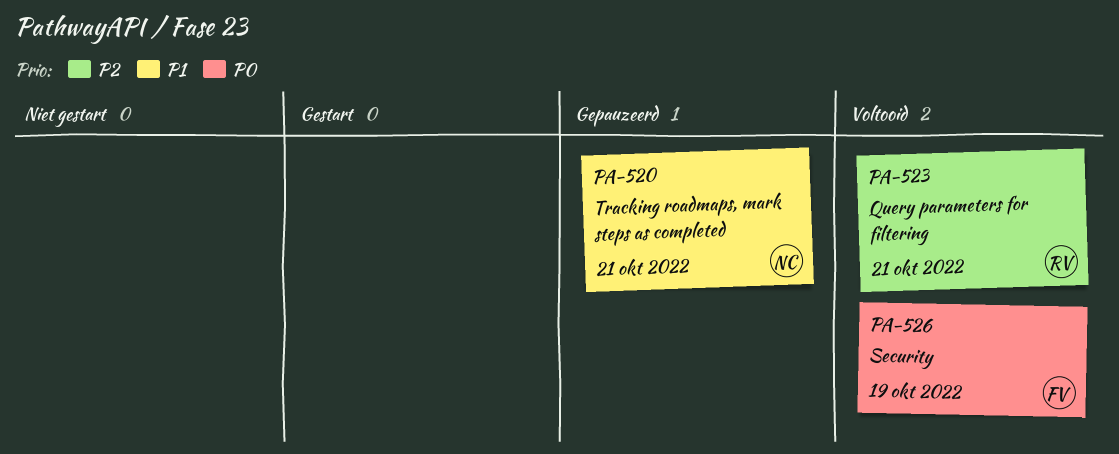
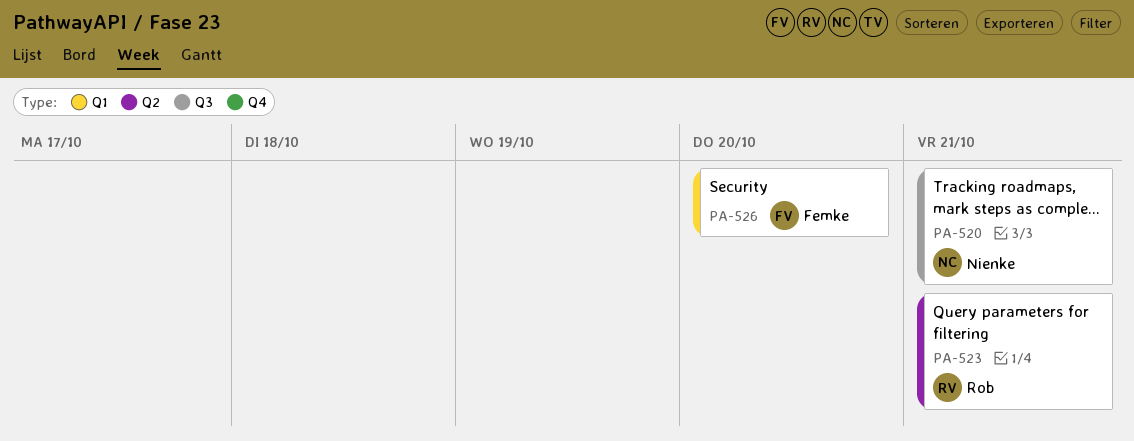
PA-526, due: Oct 19 -> Oct 20

